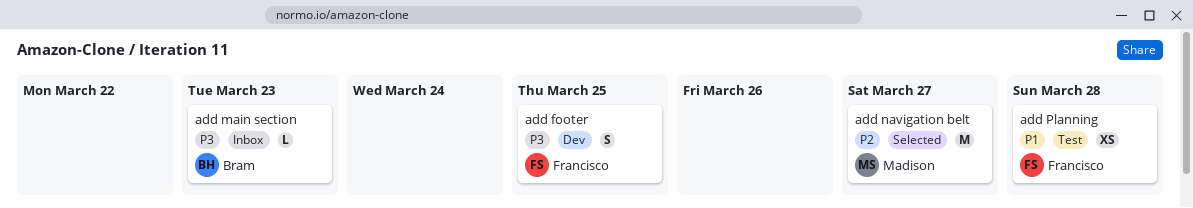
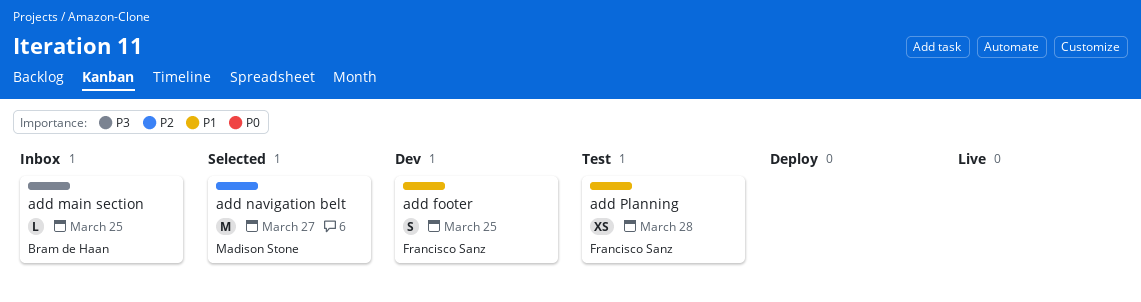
add footer, priority: P3 -> P1
add main section, due: Mar 23 -> Mar 25

